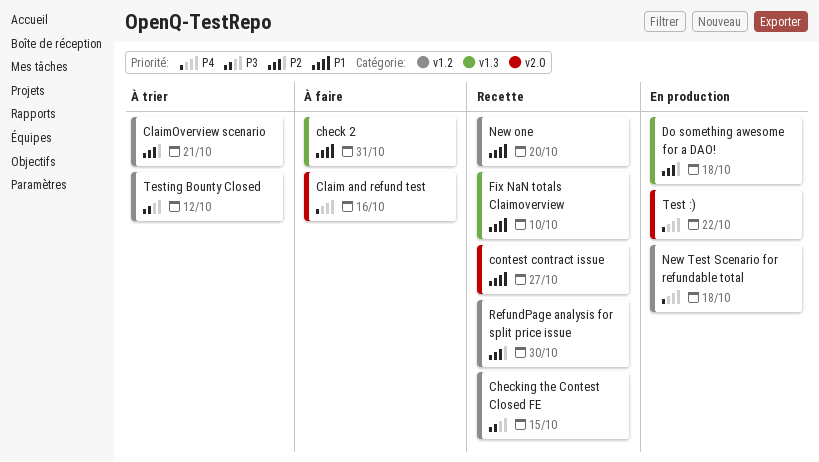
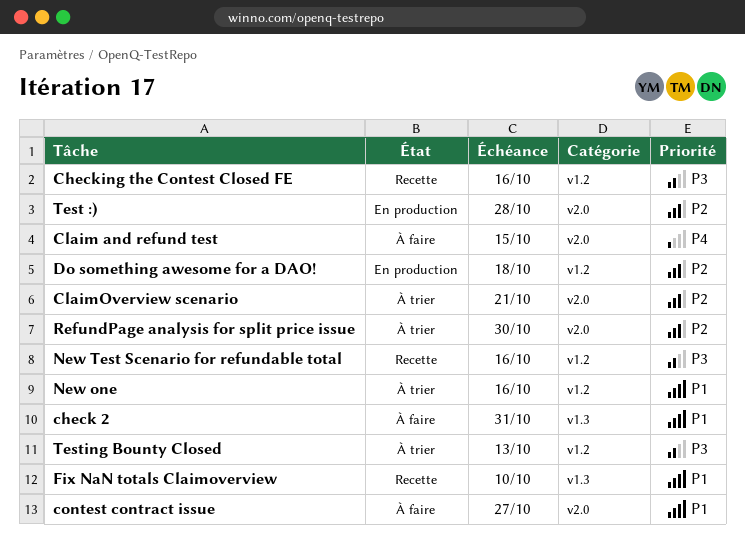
Checking the Contest Closed FE, due: Oct 15 -> Oct 16
Claim and refund test, due: Oct 16 -> Oct 15
ClaimOverview scenario, label: v1.2 -> v2.0
contest contract issue, status: Recette -> À faire
Do something awesome for a DAO!, label: v1.3 -> v1.2
New one, status: Recette -> À trier
New one, due: Oct 20 -> Oct 16
New Test Scenario for refundable total, status: En production -> Recette
New Test Scenario for refundable total, priority: P4 -> P3
New Test Scenario for refundable total, due: Oct 18 -> Oct 16
RefundPage analysis for split price issue, status: Recette -> À trier
RefundPage analysis for split price issue, label: v1.2 -> v2.0
Test :), priority: P4 -> P2
Test :), due: Oct 22 -> Oct 28
Testing Bounty Closed, due: Oct 12 -> Oct 13

